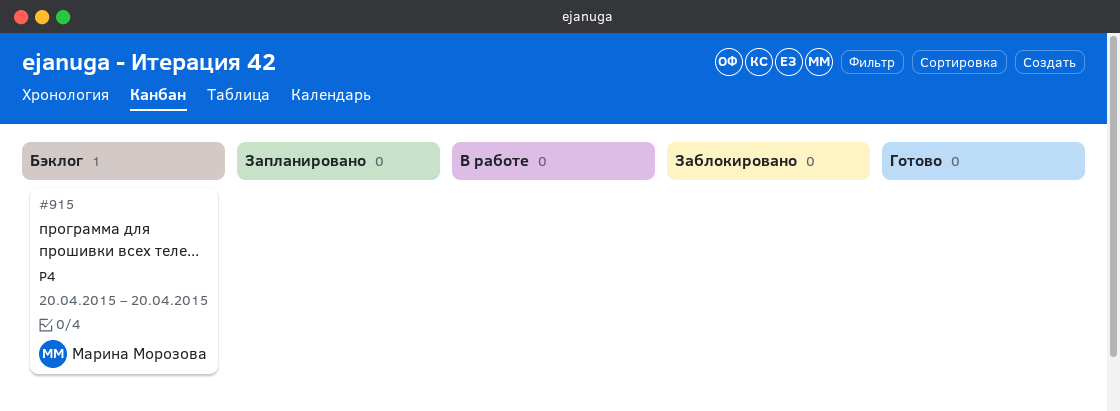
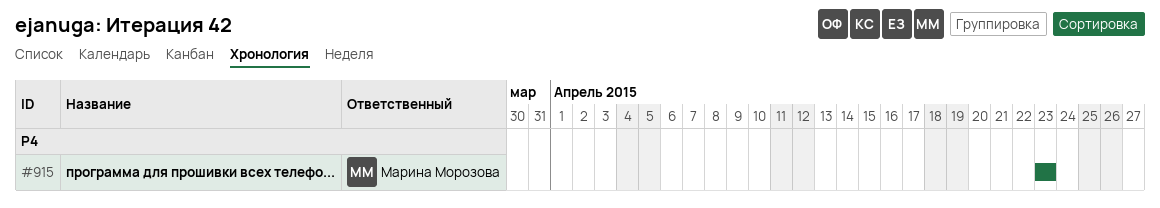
#915, start: Apr 20 -> Apr 23
#915, due: Apr 20 -> Apr 23

